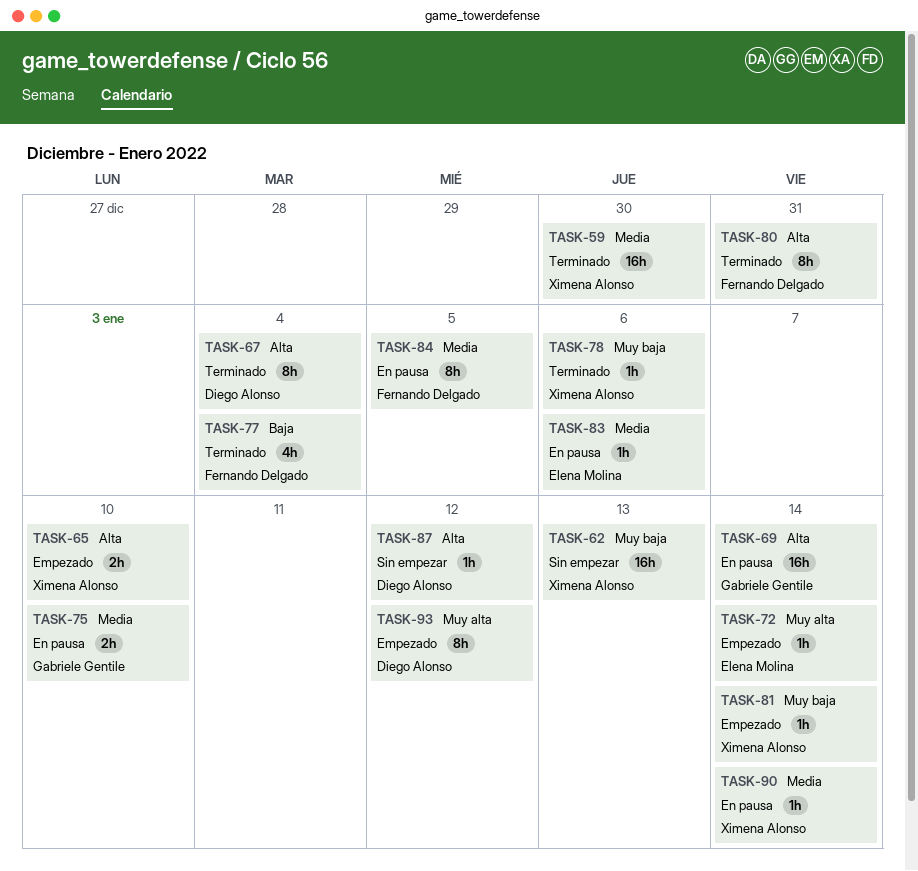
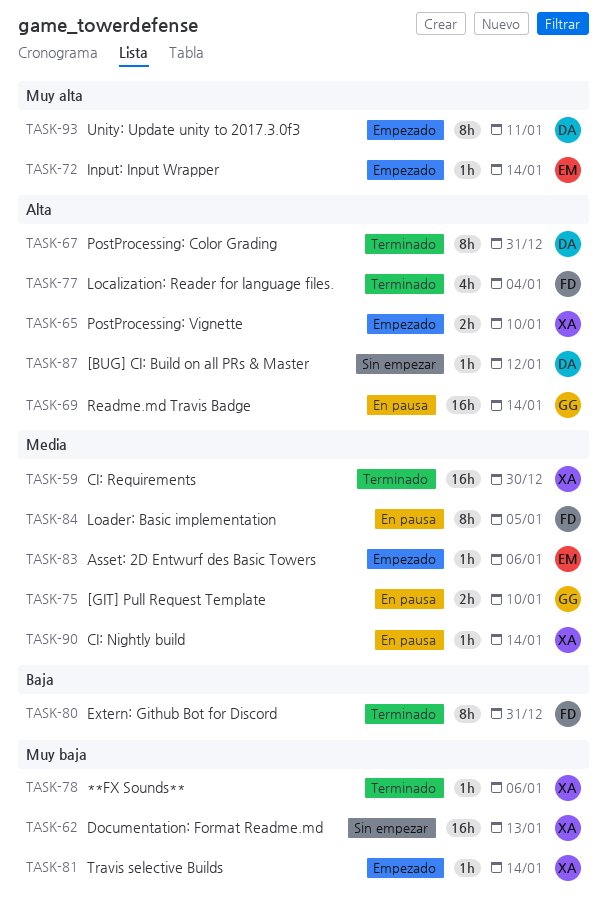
TASK-67, due: Jan 4 -> Dec 31
TASK-77, priority: Baja -> Alta
TASK-80, priority: Alta -> Baja
TASK-83, status: En pausa -> Empezado
TASK-93, due: Jan 12 -> Jan 11

